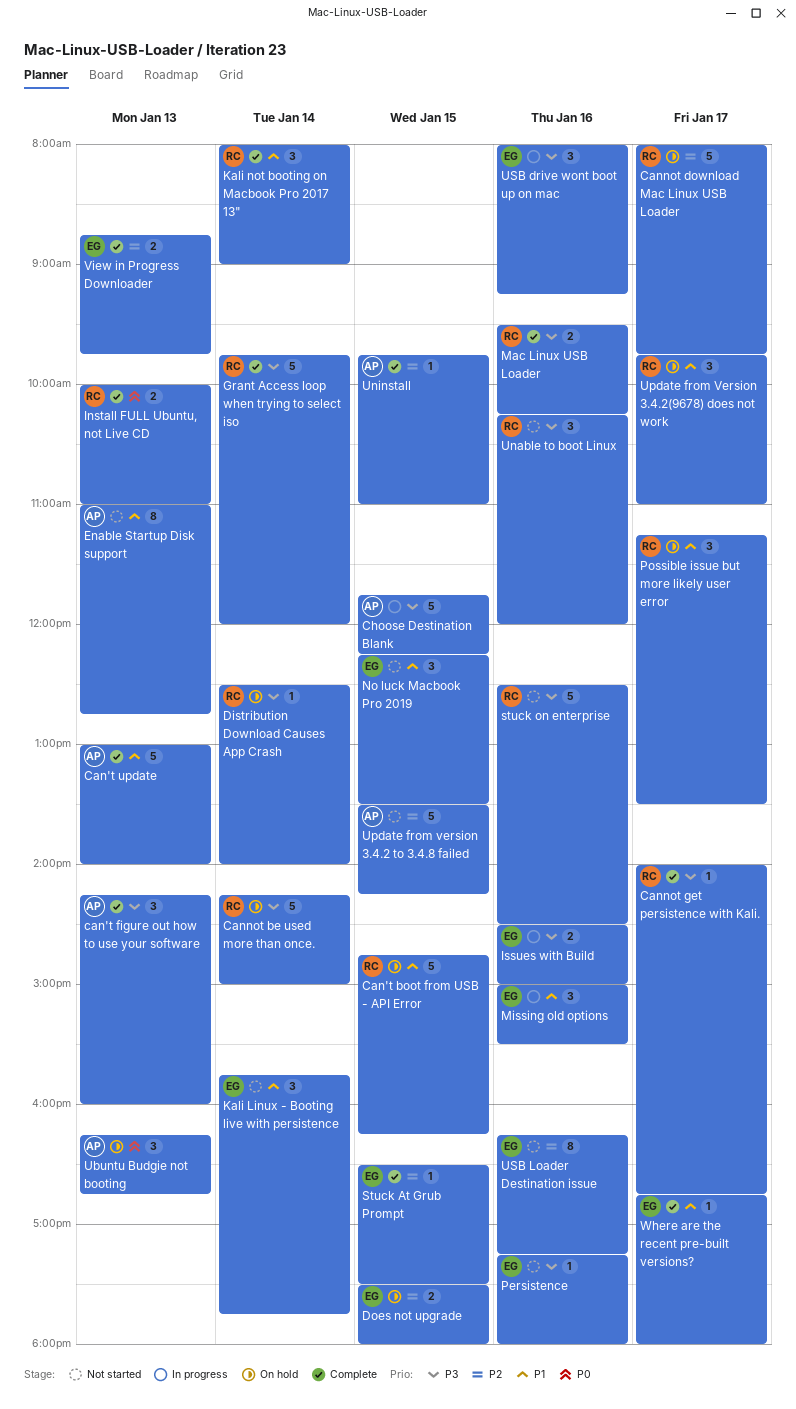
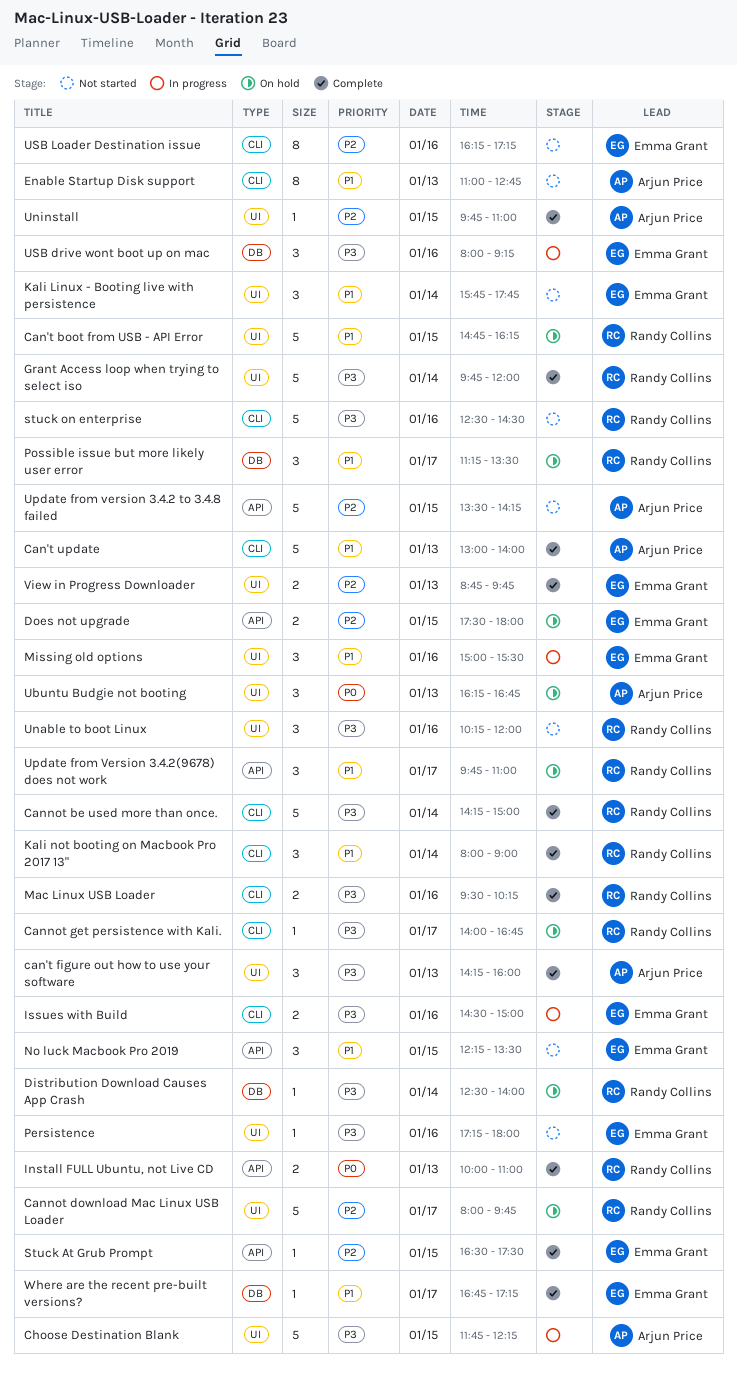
Cannot be used more than once., status: On hold -> Complete
Cannot get persistence with Kali., status: Complete -> On hold
Where are the recent pre-built versions?, ends: 18:00 -> 17:15

